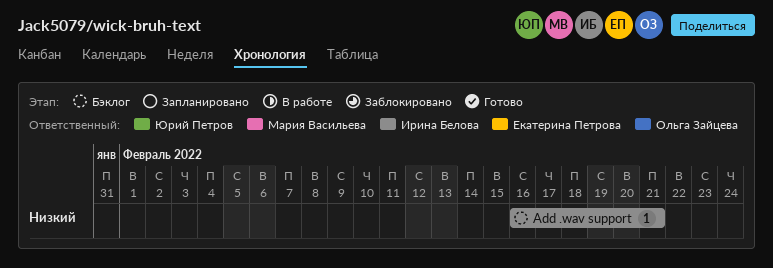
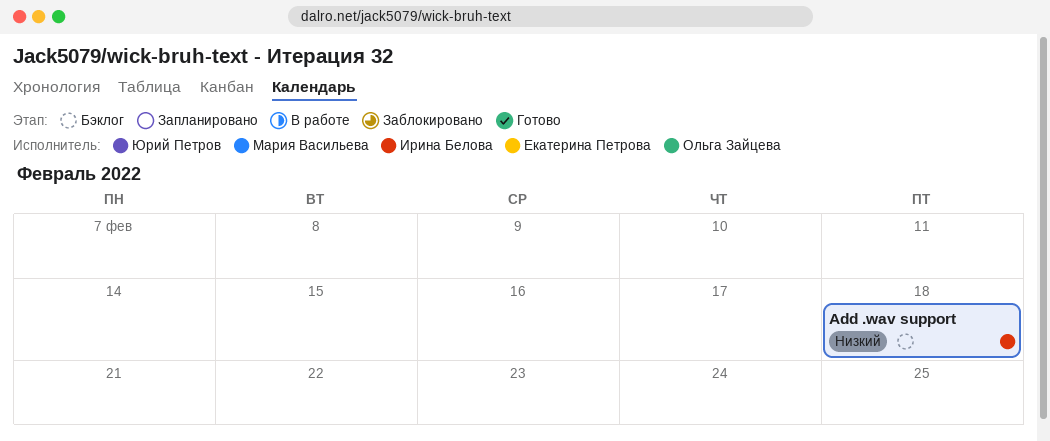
Add .wav support, due: Feb 21 -> Feb 18

